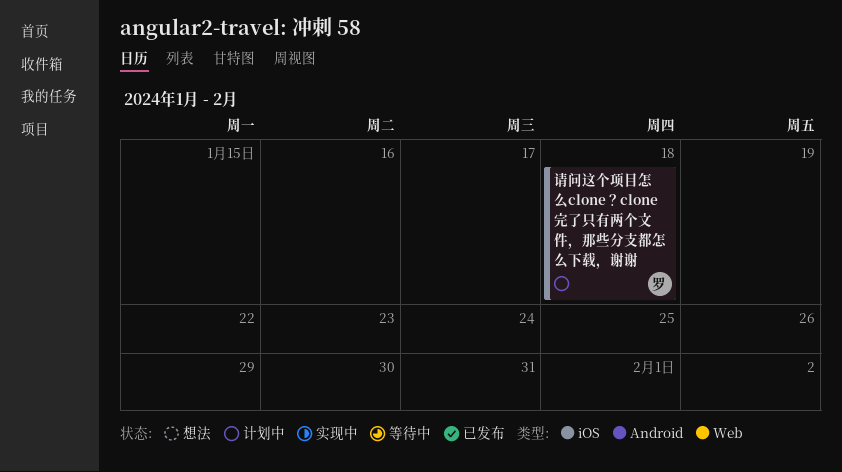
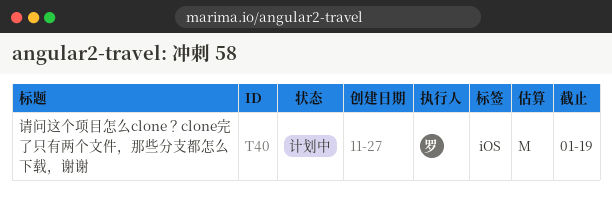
请问这个项目怎么clone？clone完了只有两个文件，那些分支都怎么下载，谢谢, due: Jan 18 -> Jan 19

